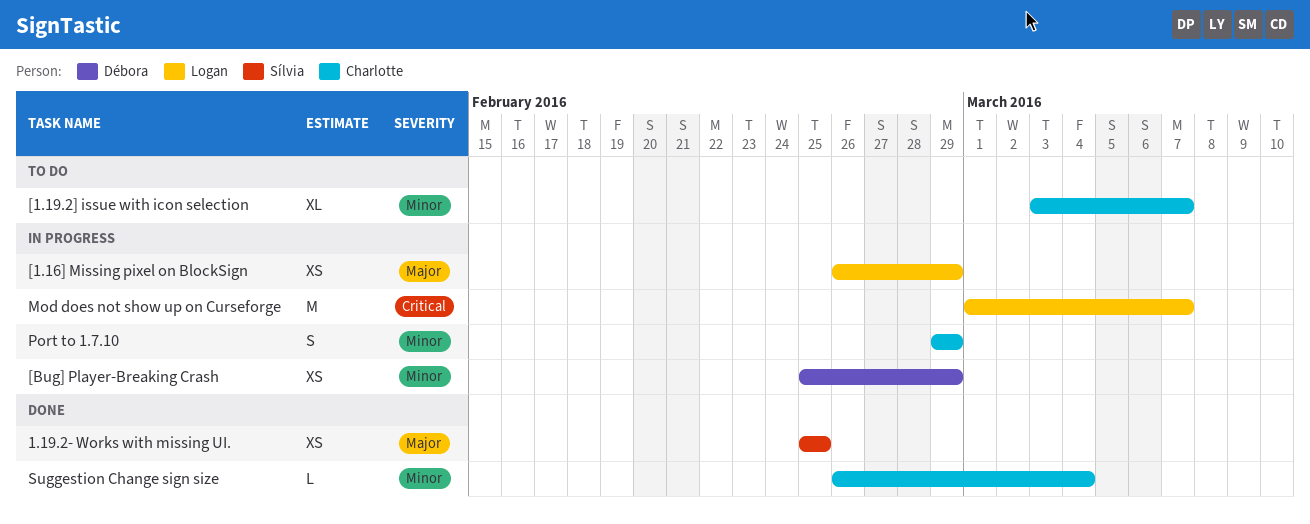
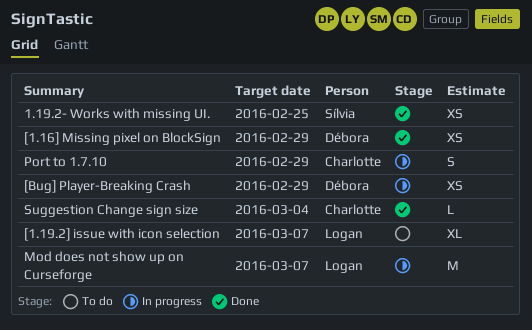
[1.16] Missing pixel on BlockSign, status: In progress -> Done
[1.16] Missing pixel on BlockSign, owner: Logan -> Débora
[1.19.2] issue with icon selection, owner: Charlotte -> Logan

